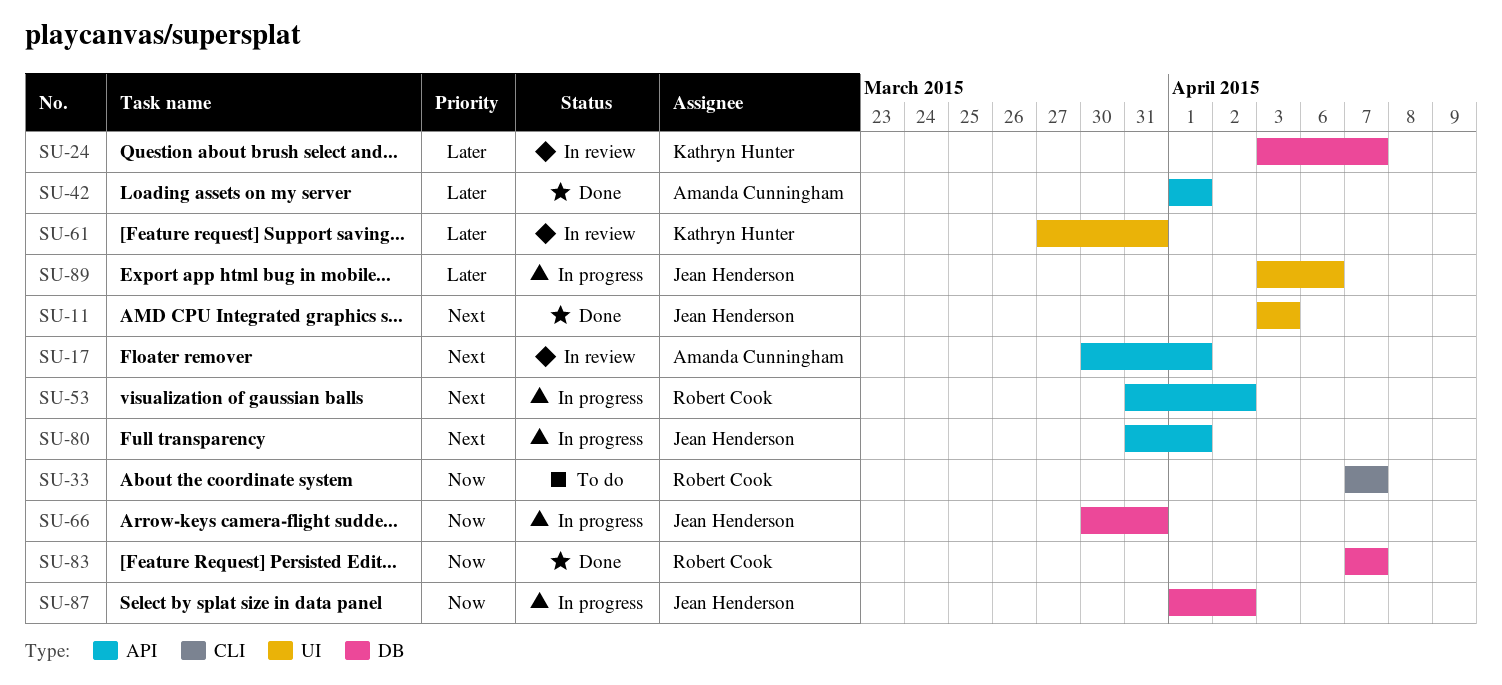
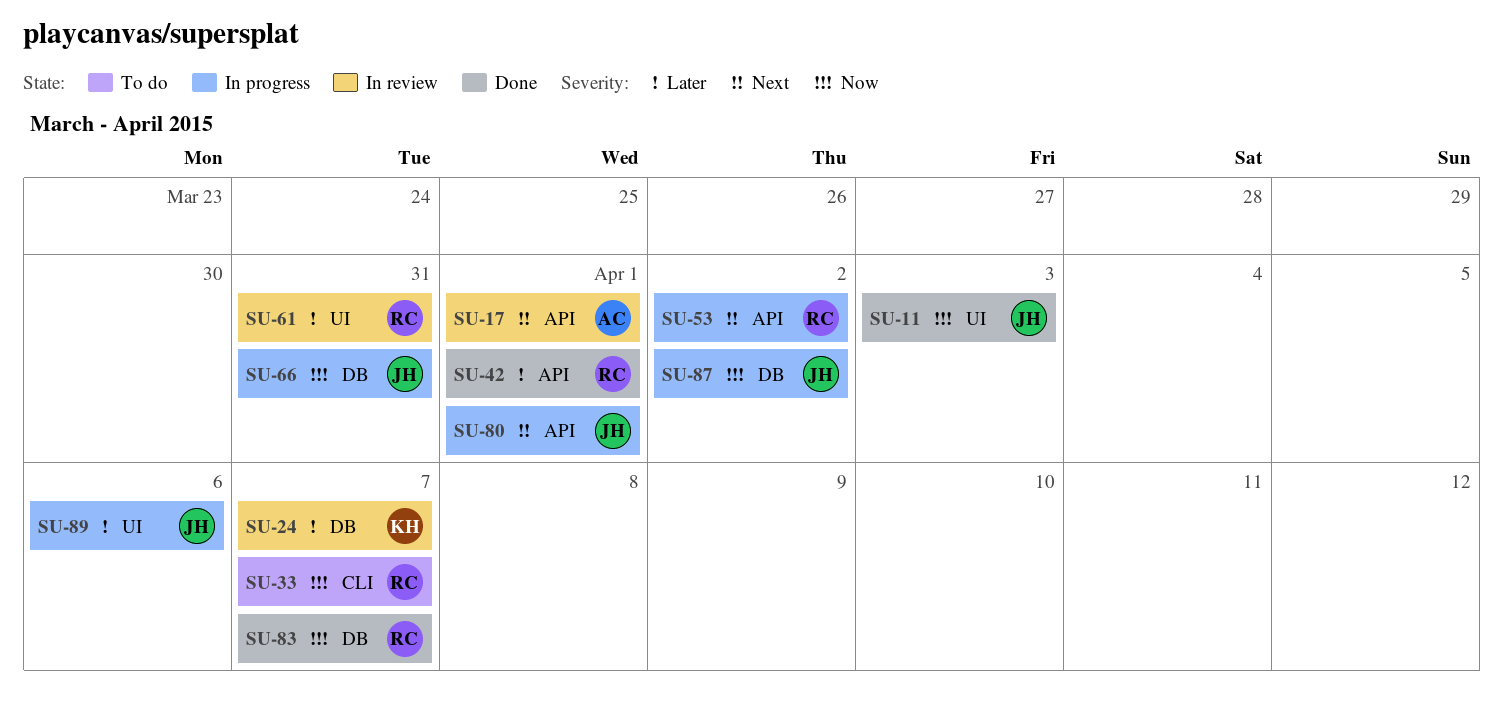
SU-11, priority: Next -> Now
SU-42, owner: Amanda Cunningham -> Robert Cook
SU-61, owner: Kathryn Hunter -> Robert Cook

